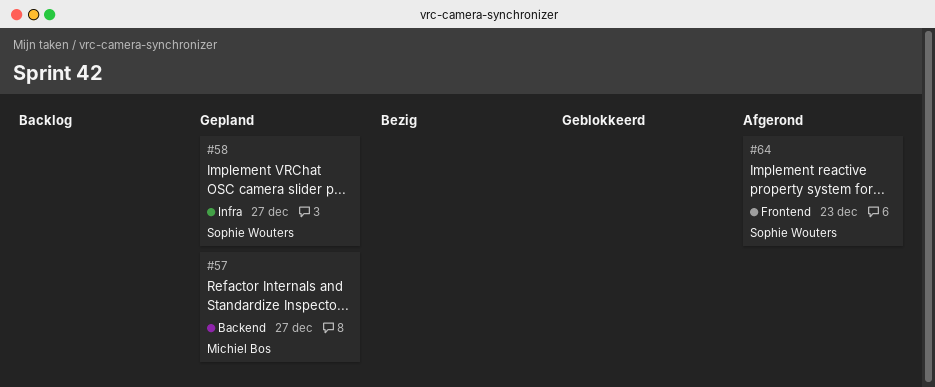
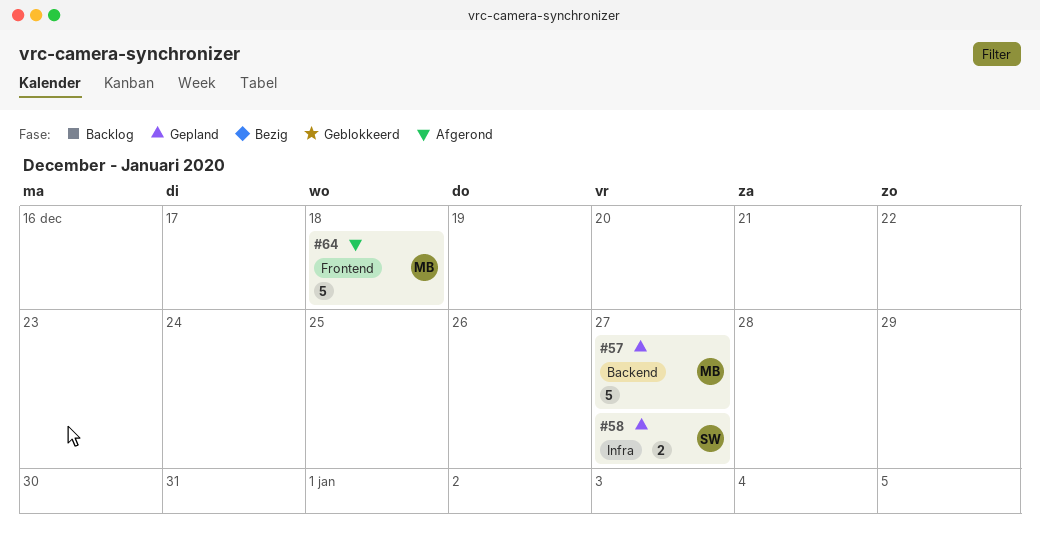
#64, owner: Sophie Wouters -> Michiel Bos
#64, due: Dec 23 -> Dec 18

